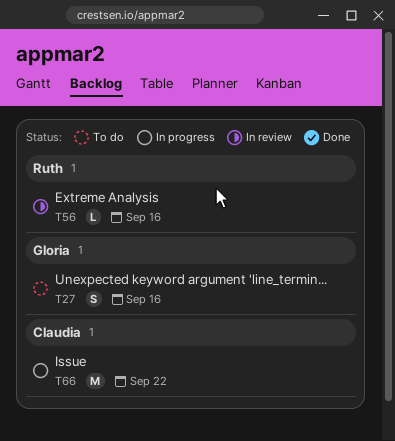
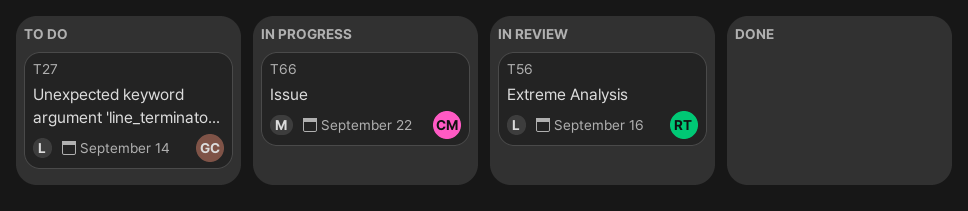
T27, estimate: S -> L
T27, due: Sep 16 -> Sep 14

